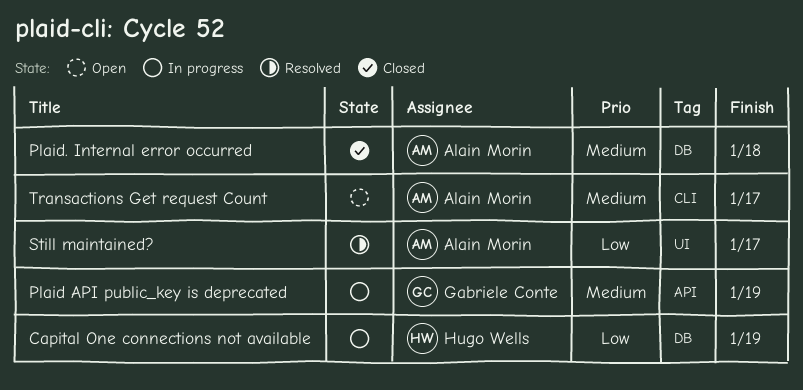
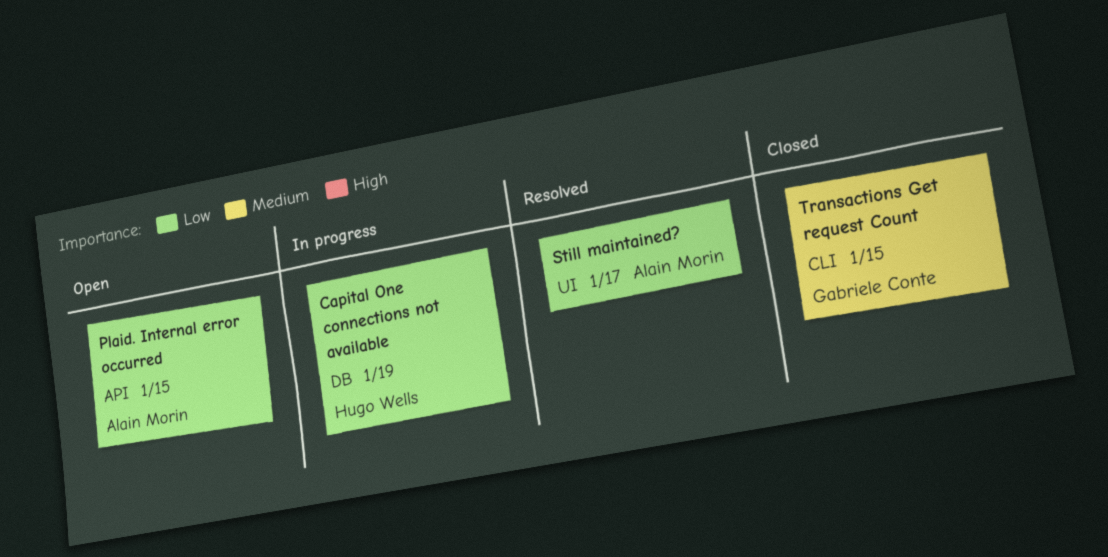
Plaid API public_key is deprecated: present -> none
Plaid. Internal error occurred, status: Closed -> Open
Plaid. Internal error occurred, priority: Medium -> Low
Plaid. Internal error occurred, label: DB -> API
Plaid. Internal error occurred, due: Jan 18 -> Jan 15
Transactions Get request Count, status: Open -> Closed
Transactions Get request Count, owner: Alain Morin -> Gabriele Conte
Transactions Get request Count, due: Jan 17 -> Jan 15

